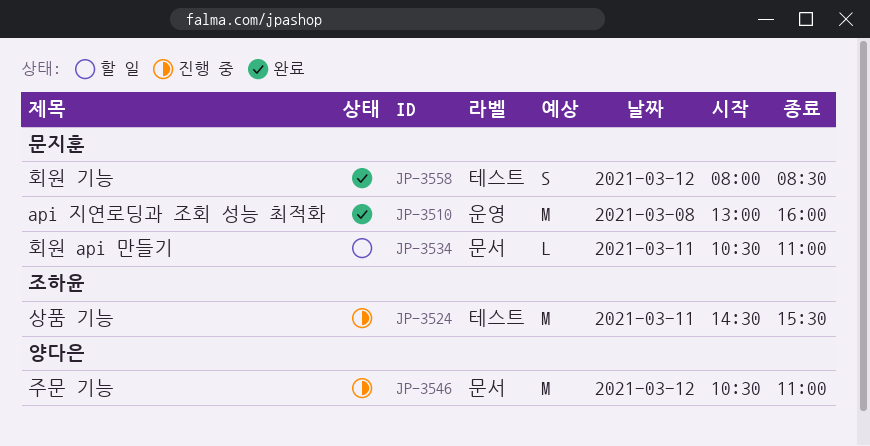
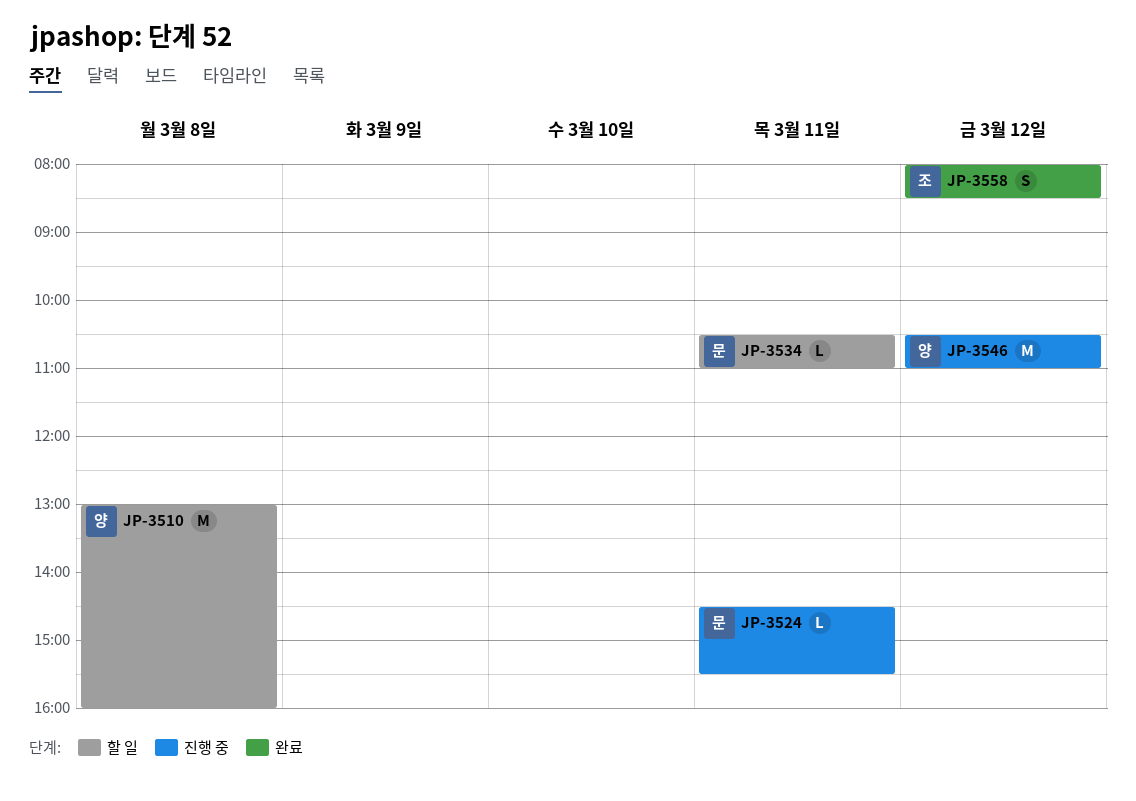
JP-3510, status: 완료 -> 할 일
JP-3510, owner: 문지훈 -> 양다은
JP-3524, owner: 조하윤 -> 문지훈
JP-3524, estimate: M -> L
JP-3558, owner: 문지훈 -> 조하윤

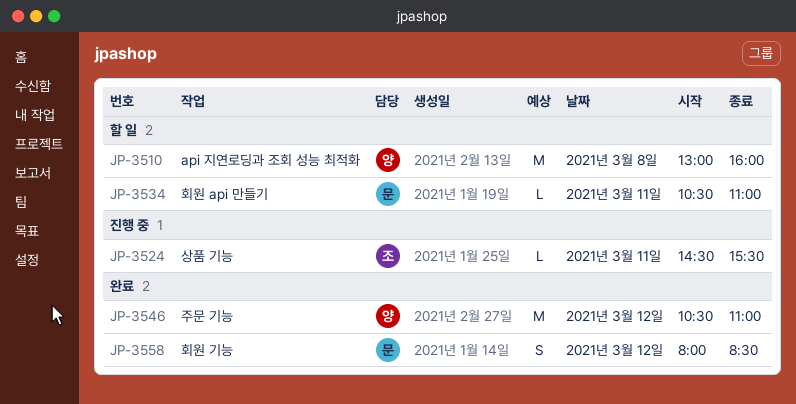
JP-3524, owner: 문 -> 조
JP-3546, status: 진행 중 -> 완료
JP-3558, owner: 조 -> 문

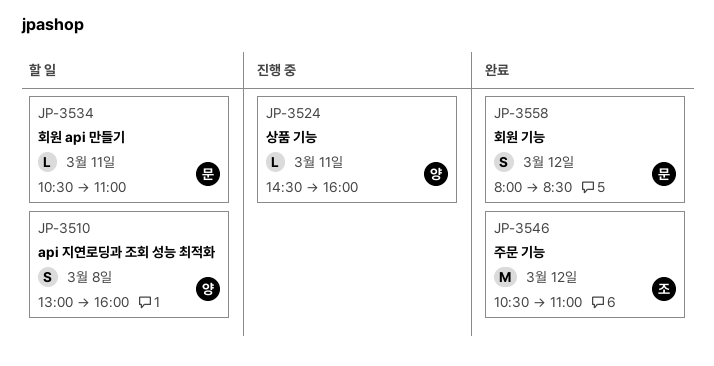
JP-3510, estimate: M -> S
JP-3524, owner: 조 -> 양
JP-3524, ends: 15:30 -> 16:00
JP-3546, owner: 양 -> 조

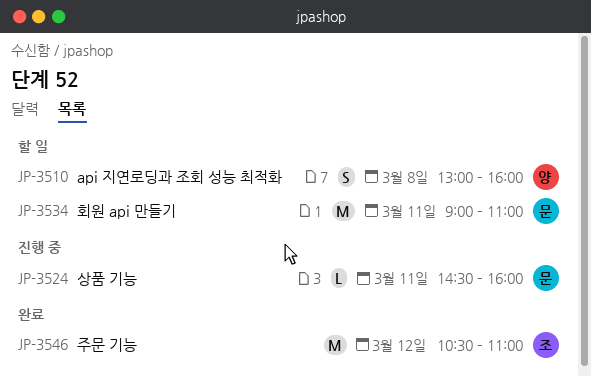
JP-3524, owner: 양 -> 문
JP-3534, estimate: L -> M
JP-3534, begins: 10:30 -> 09:00
JP-3558: present -> none

